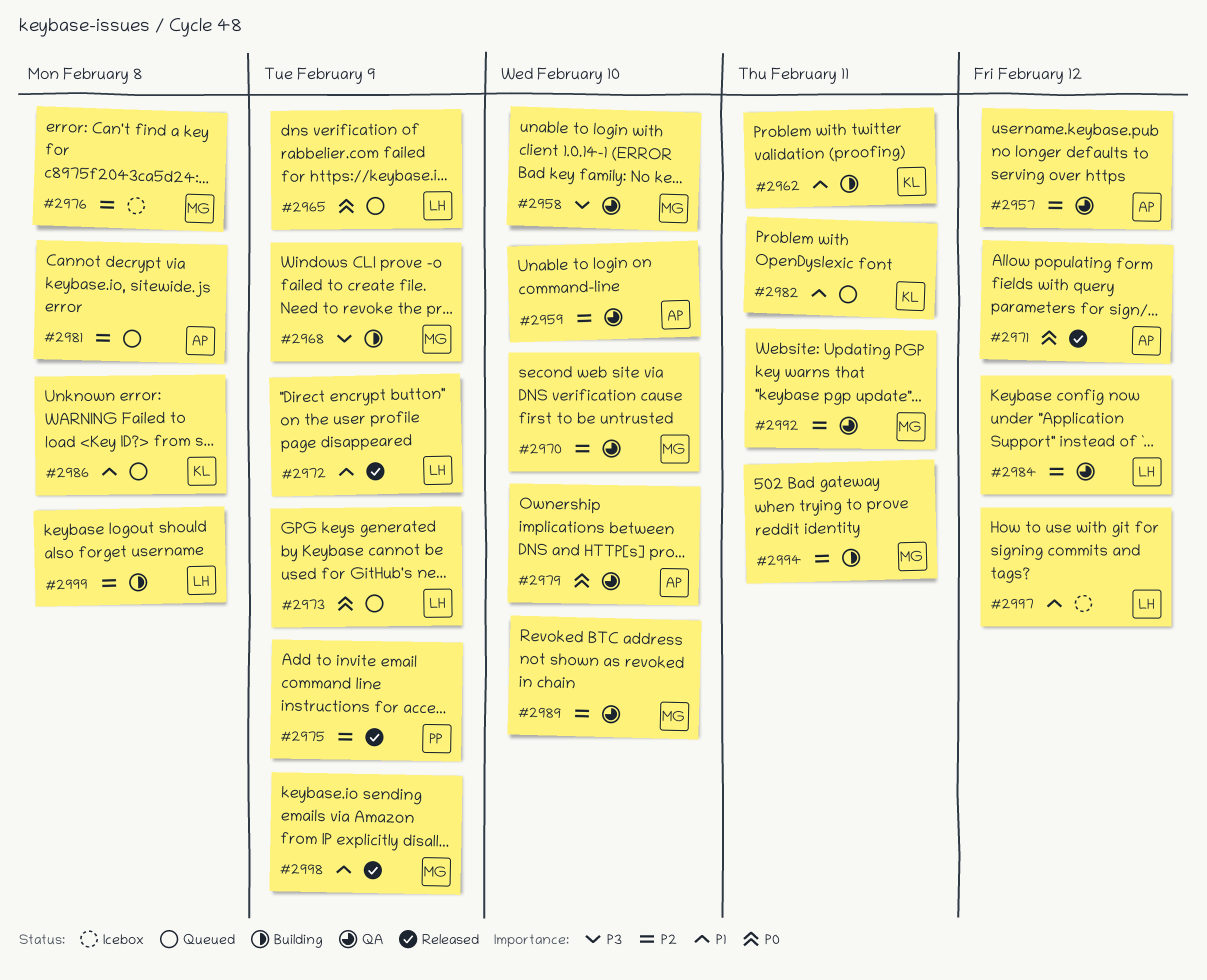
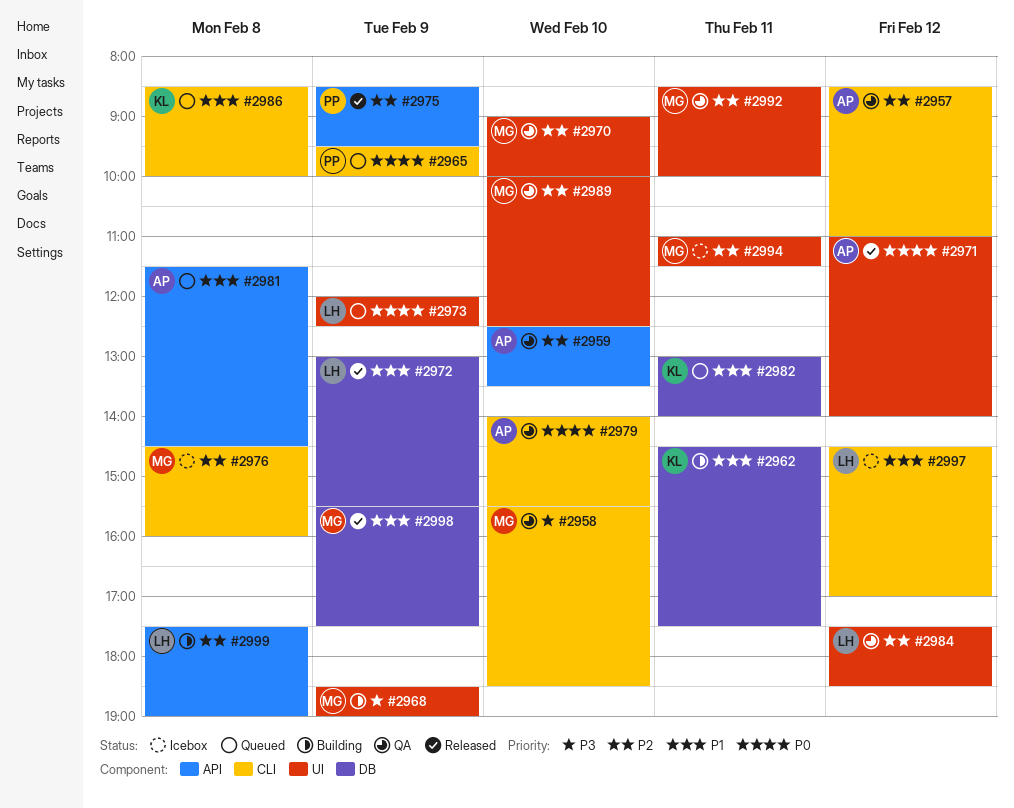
#2965, owner: LH -> PP
#2981, priority: P2 -> P1
#2994, status: Building -> Icebox

